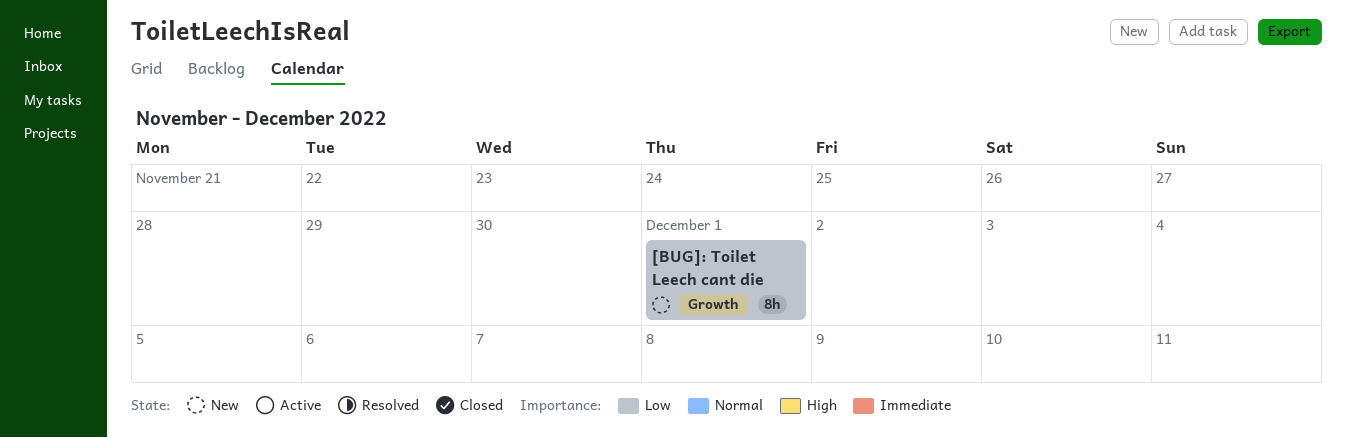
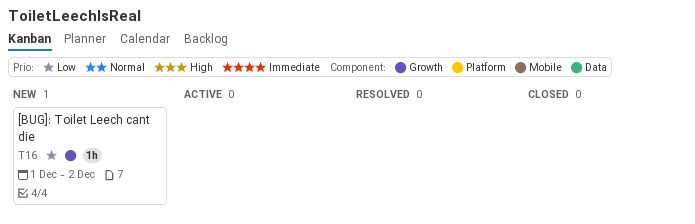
[BUG]: Toilet Leech cant die, estimate: 8h -> 1h
[BUG]: Toilet Leech cant die, due: Dec 1 -> Dec 2

